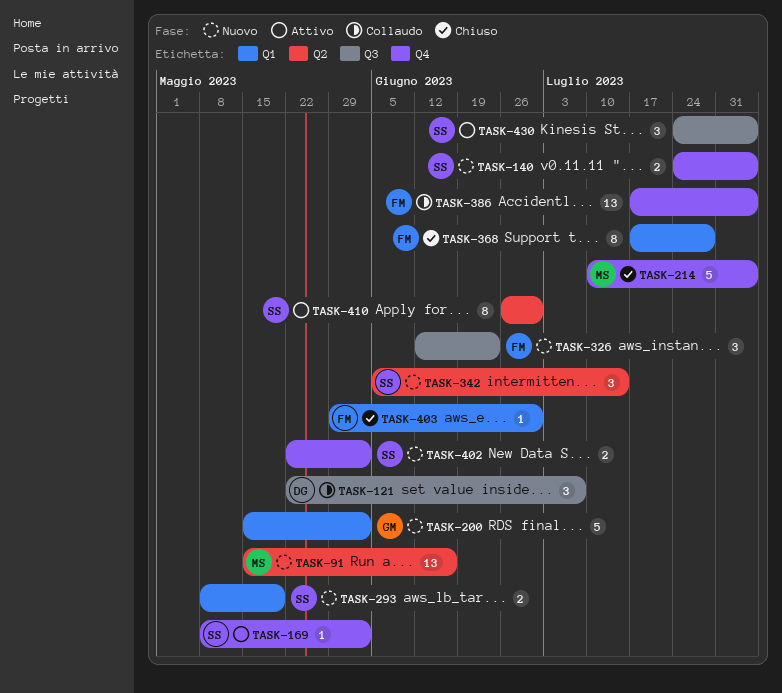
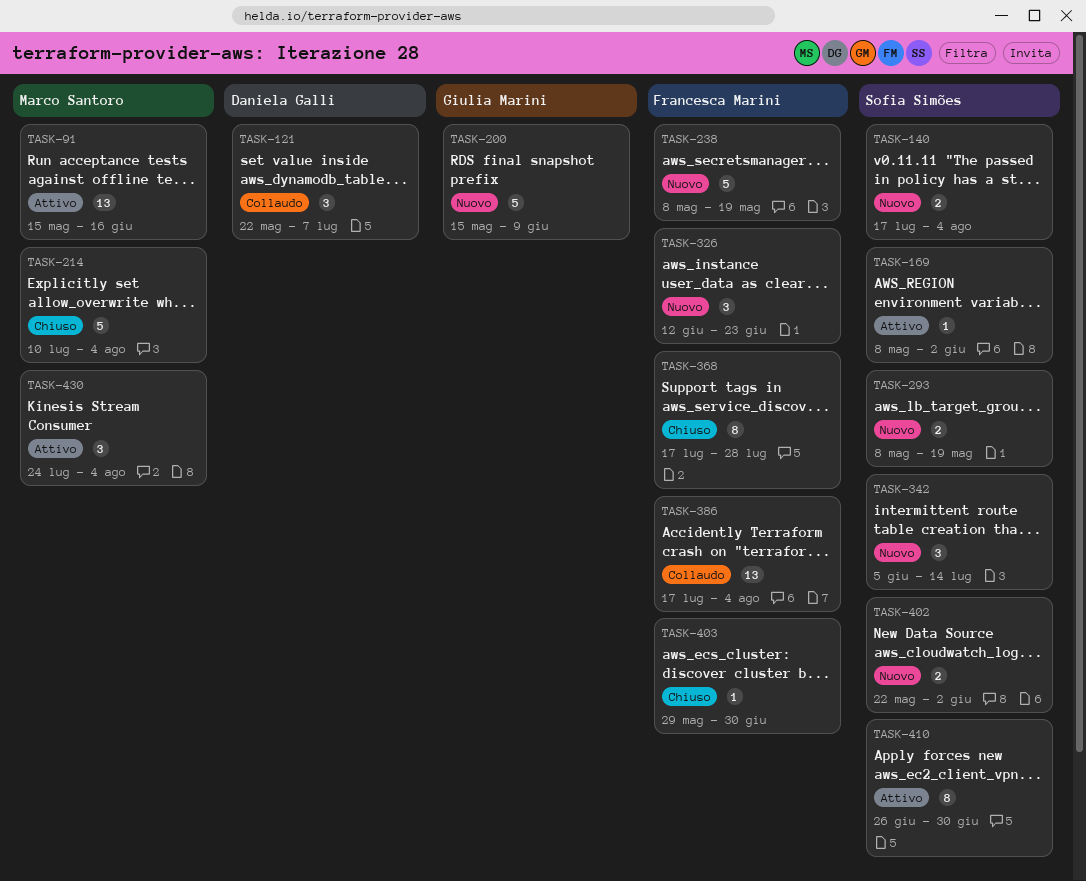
TASK-91, status: Nuovo -> Attivo
TASK-140, start: Jul 24 -> Jul 17
TASK-200, due: Jun 2 -> Jun 9
TASK-238: none -> present
TASK-430, owner: Sofia Simões -> Marco Santoro

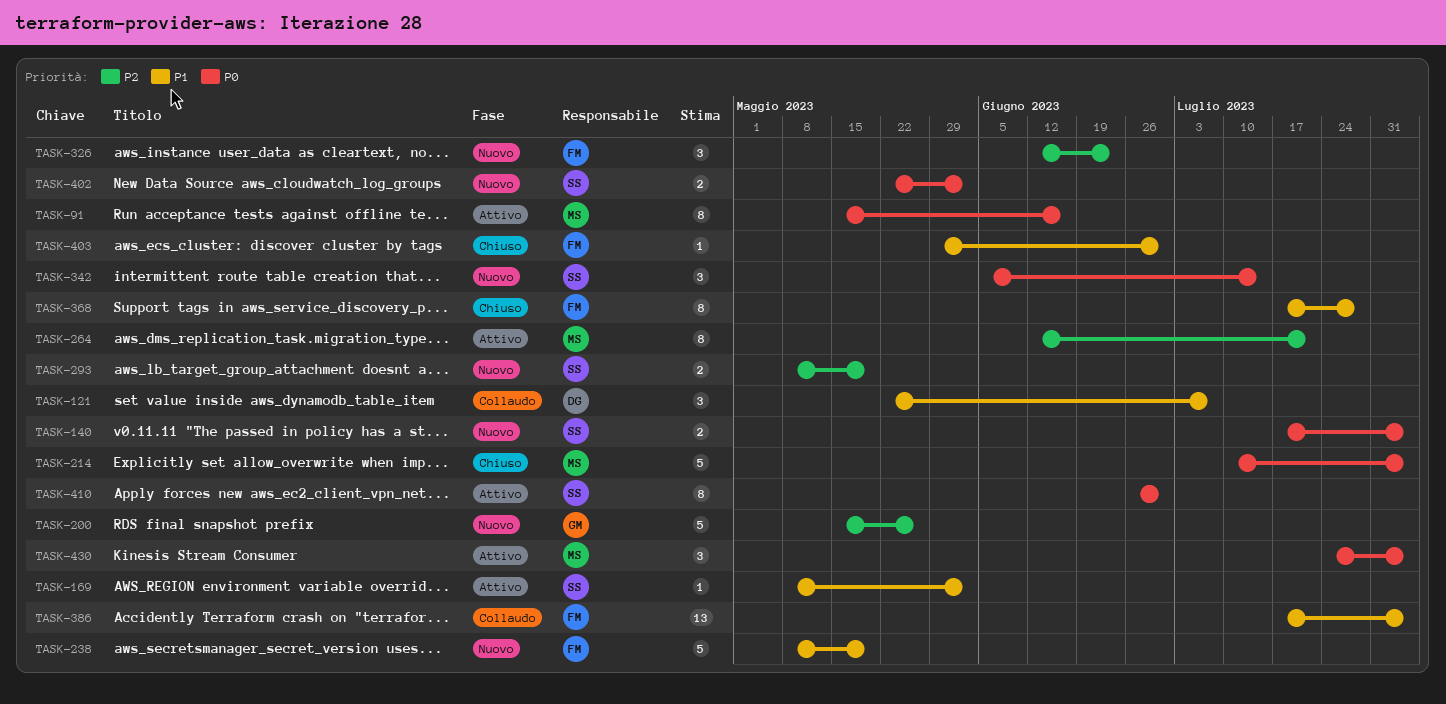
TASK-91, estimate: 13 -> 8
TASK-200, due: Jun 9 -> May 26
TASK-264: none -> present

